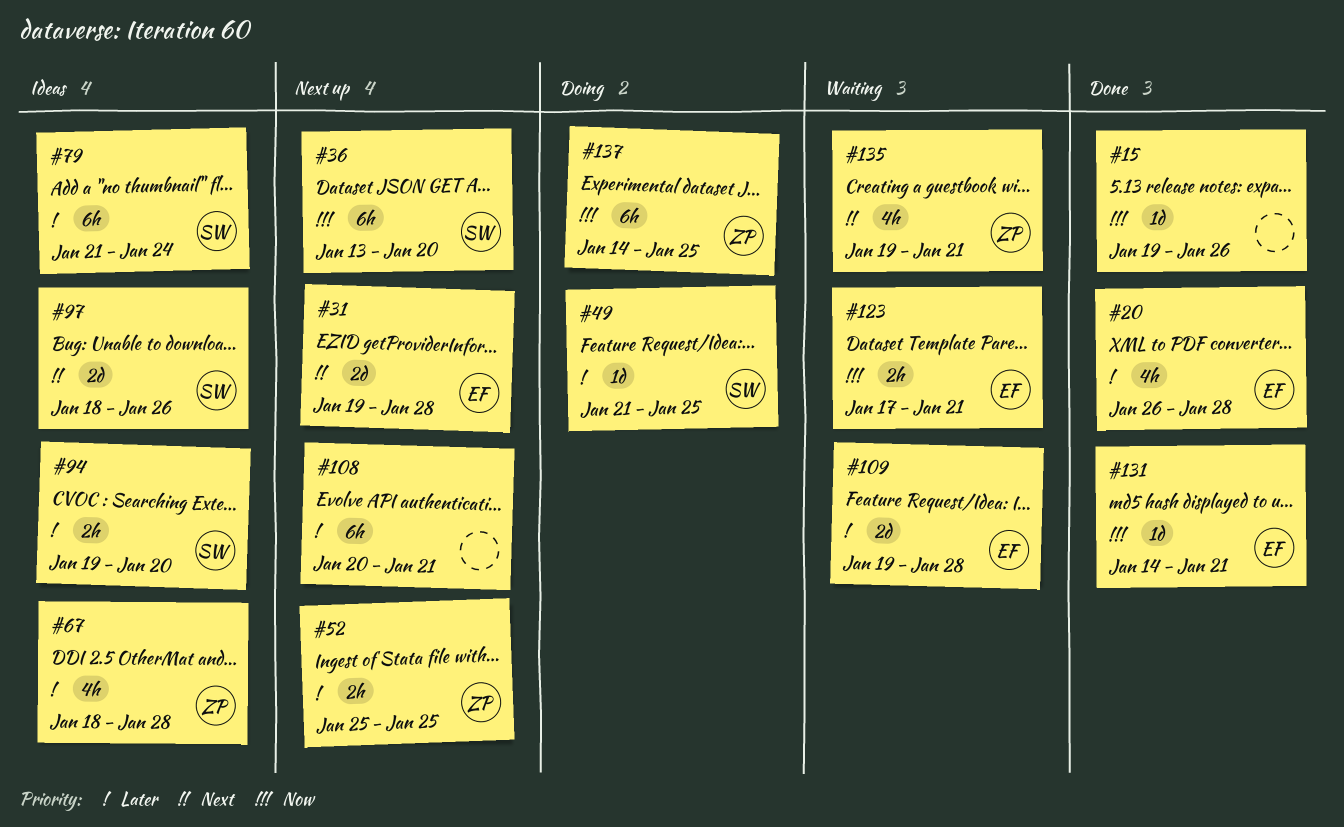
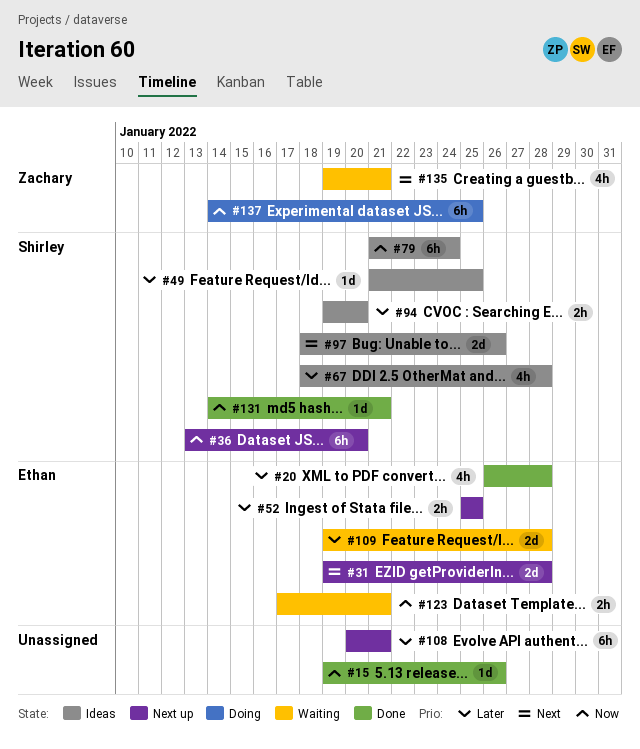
#49, status: Doing -> Ideas
#52, owner: Zachary -> Ethan
#67, owner: Zachary -> Shirley
#79, priority: Later -> Now
#131, owner: Ethan -> Shirley

